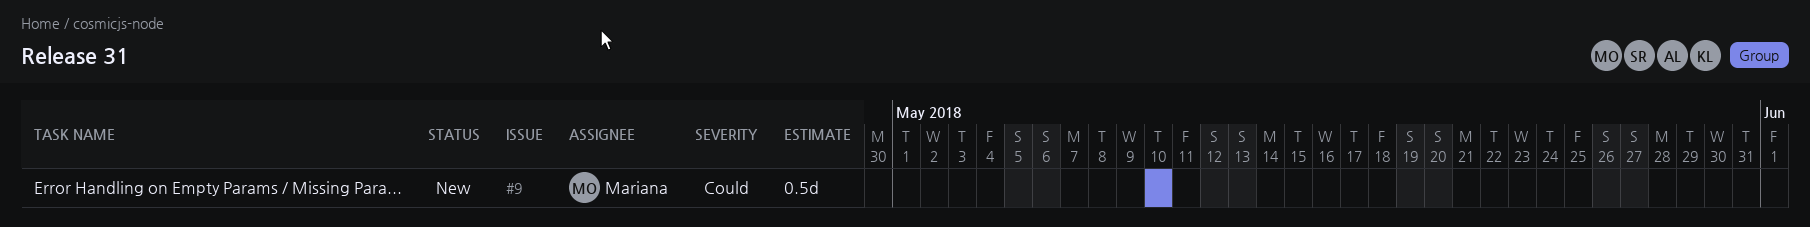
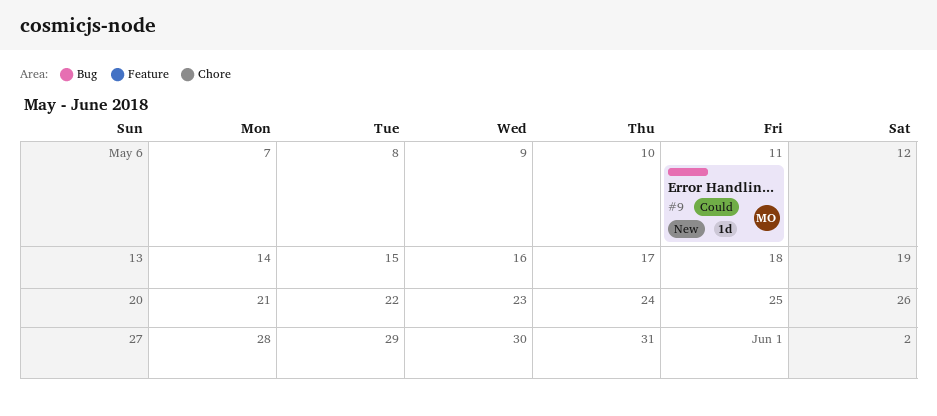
#9, estimate: 0.5d -> 1d
#9, due: May 10 -> May 11

